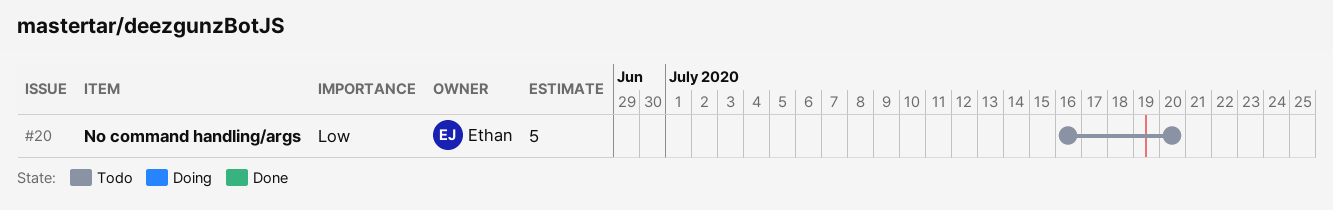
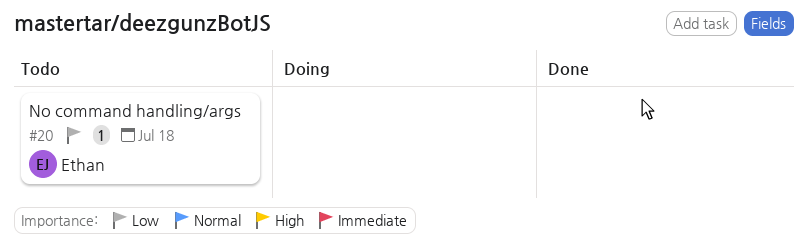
#20, estimate: 5 -> 1
#20, due: Jul 20 -> Jul 18

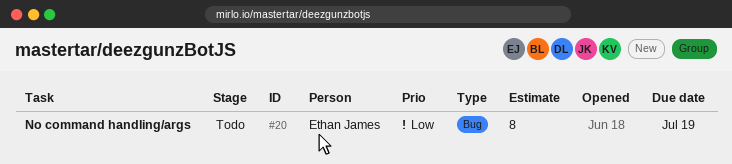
#20, estimate: 1 -> 8
#20, due: Jul 18 -> Jul 19

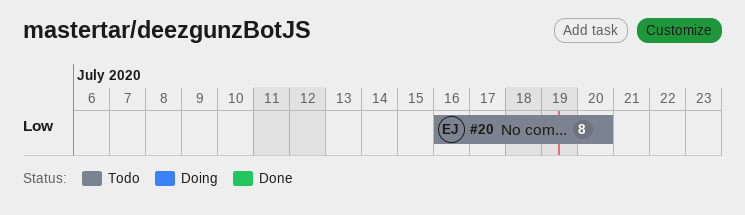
#20, due: Jul 19 -> Jul 20

